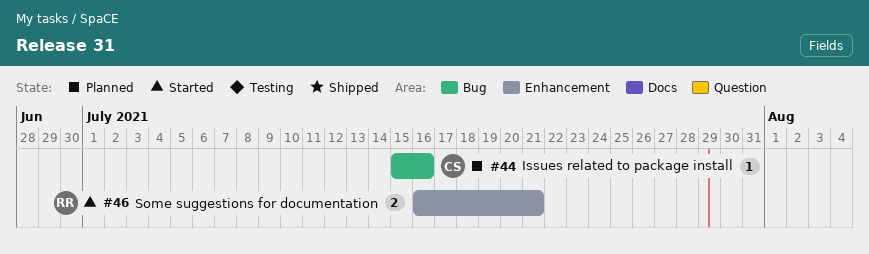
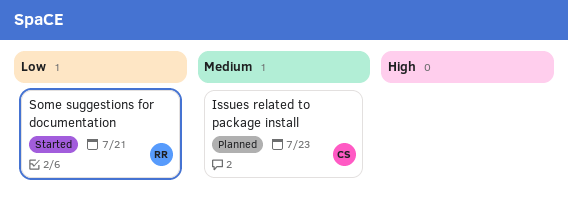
Issues related to package install, due: Jul 16 -> Jul 23

